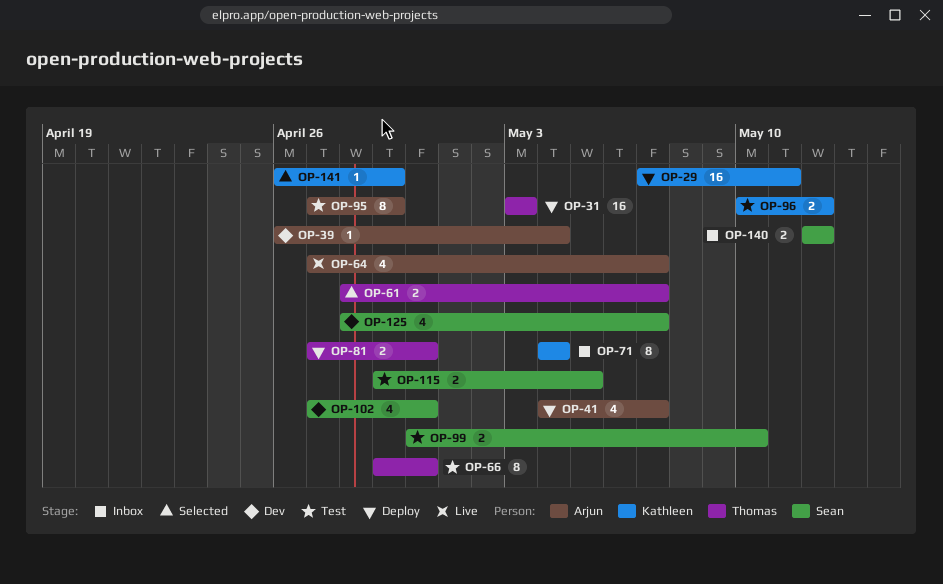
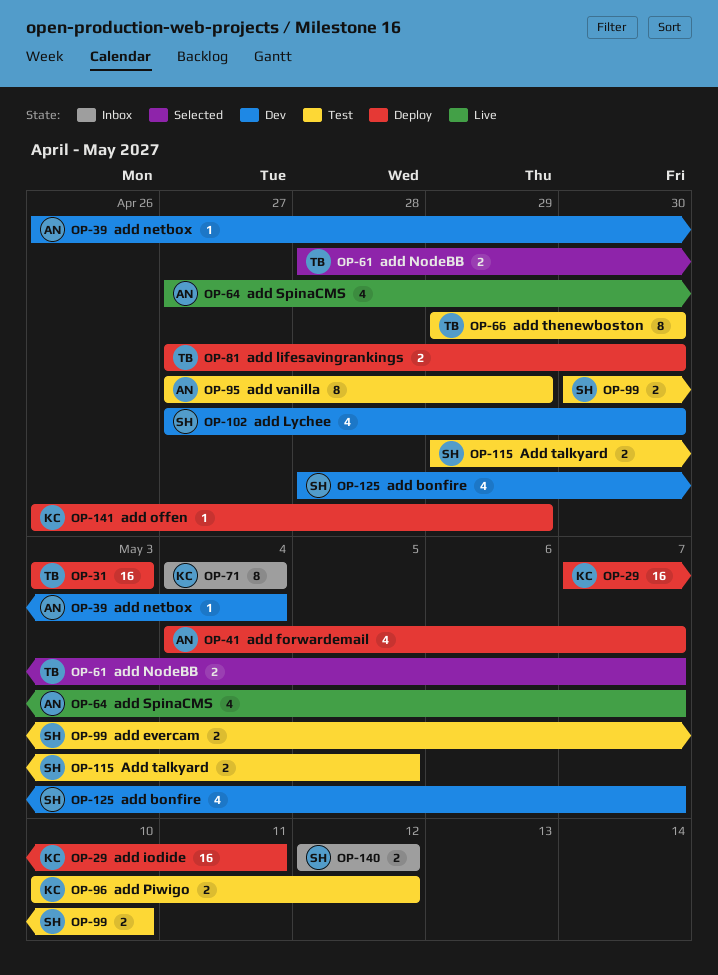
OP-141, status: Selected -> Deploy

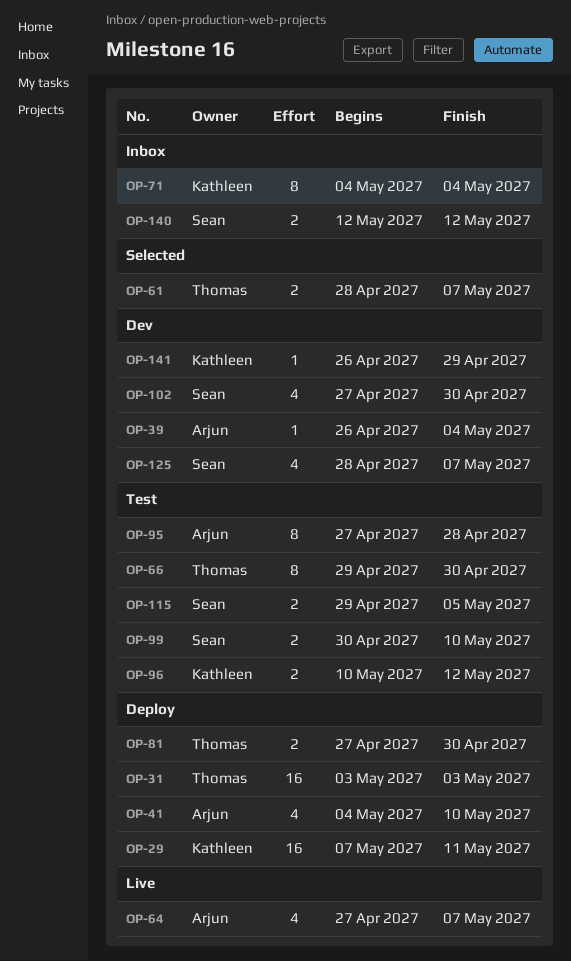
OP-41, due: May 7 -> May 10
OP-95, due: Apr 29 -> Apr 28
OP-141, status: Deploy -> Dev

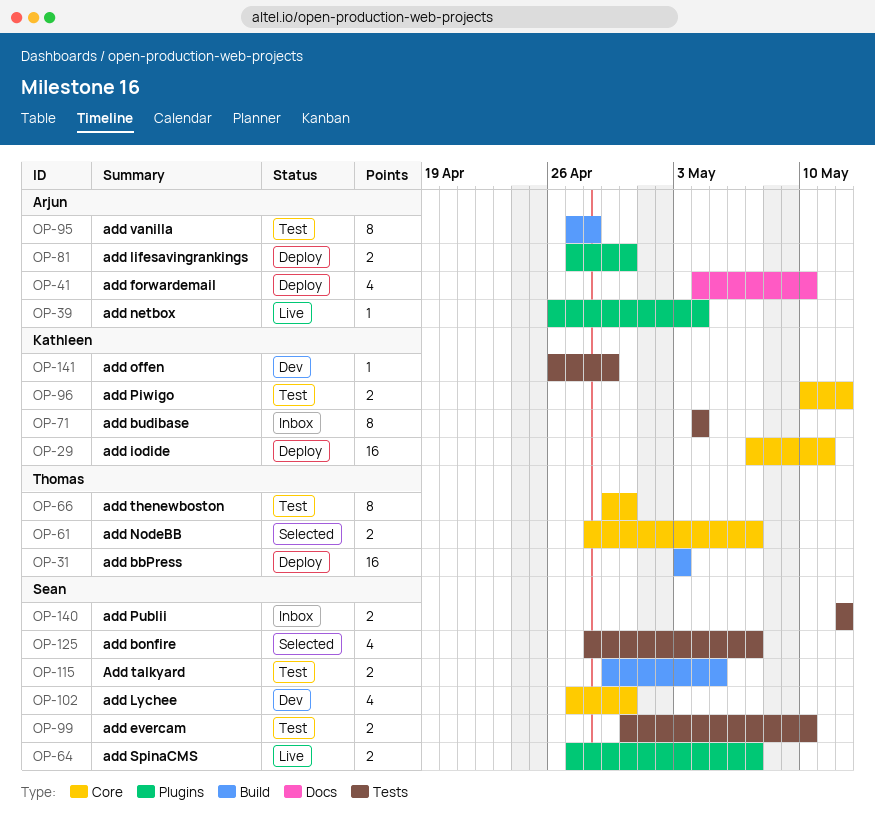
OP-39, status: Dev -> Live
OP-64, owner: Arjun -> Sean
OP-64, estimate: 4 -> 2
OP-81, owner: Thomas -> Arjun
OP-125, status: Dev -> Selected

